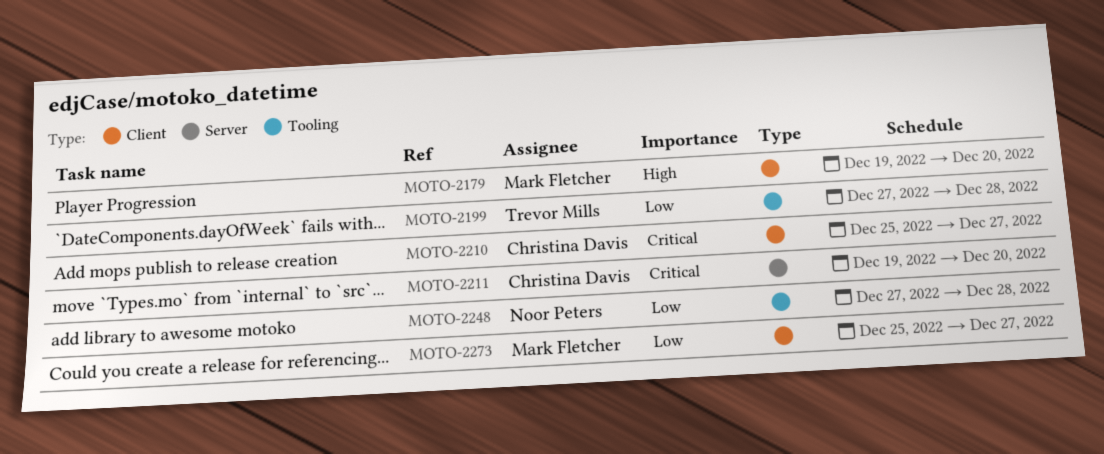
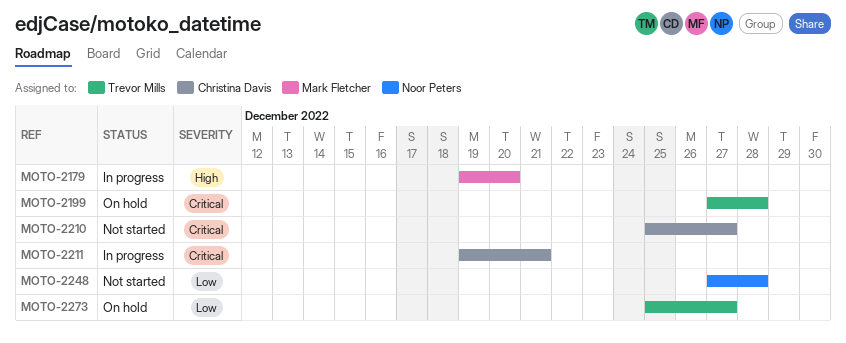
MOTO-2199, priority: Low -> Critical
MOTO-2211, due: Dec 20 -> Dec 21
MOTO-2273, owner: Mark Fletcher -> Trevor Mills

